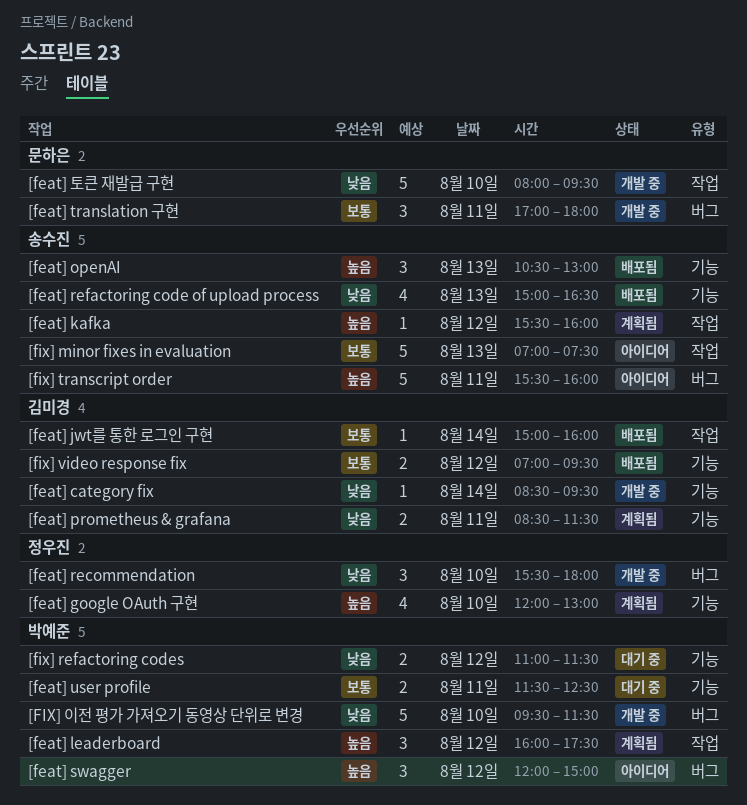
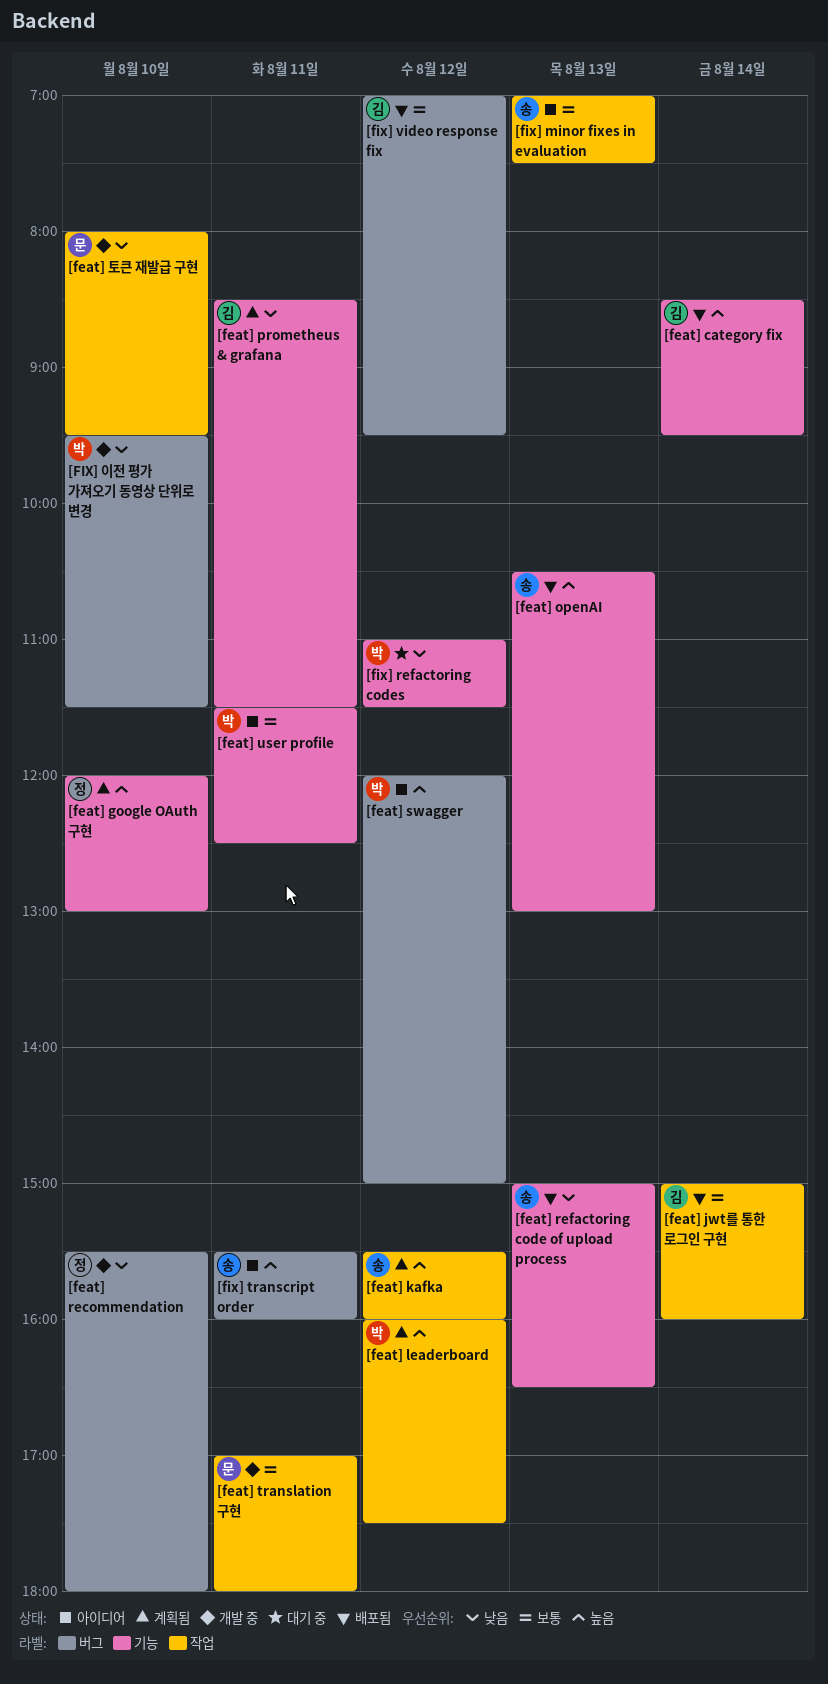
[feat] category fix, status: 개발 중 -> 배포됨
[feat] category fix, priority: 낮음 -> 높음
[feat] translation 구현, label: 버그 -> 작업
[feat] user profile, status: 대기 중 -> 아이디어
[fix] video response fix, label: 기능 -> 버그

